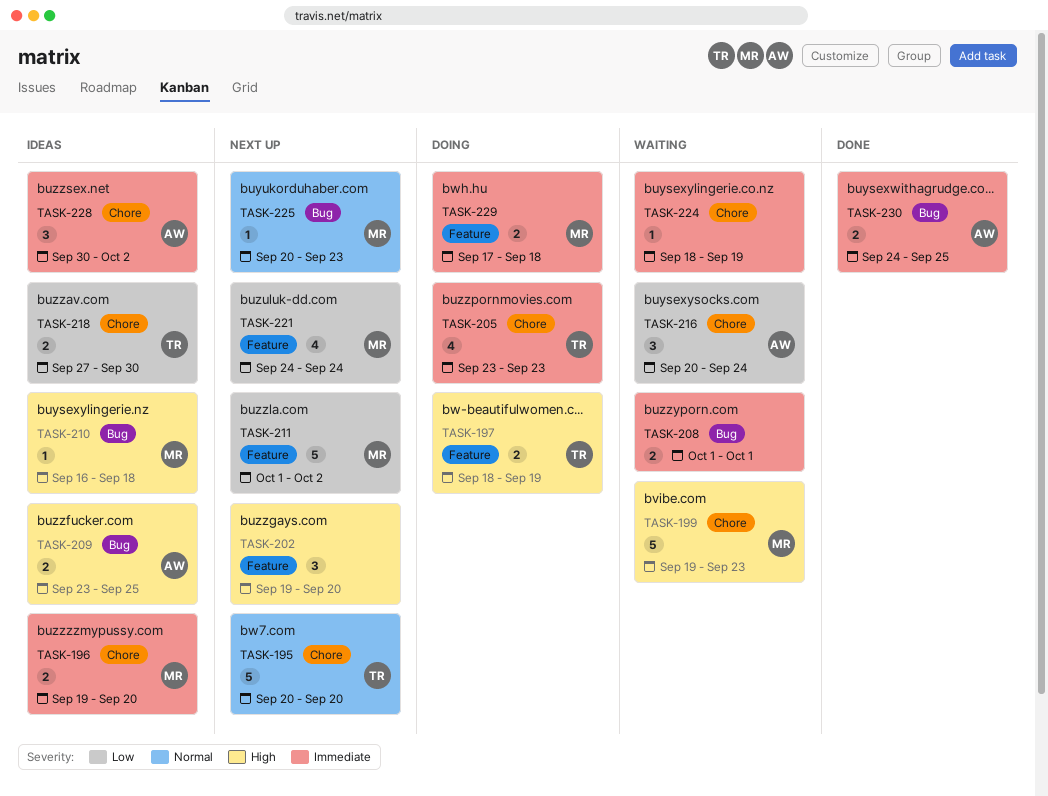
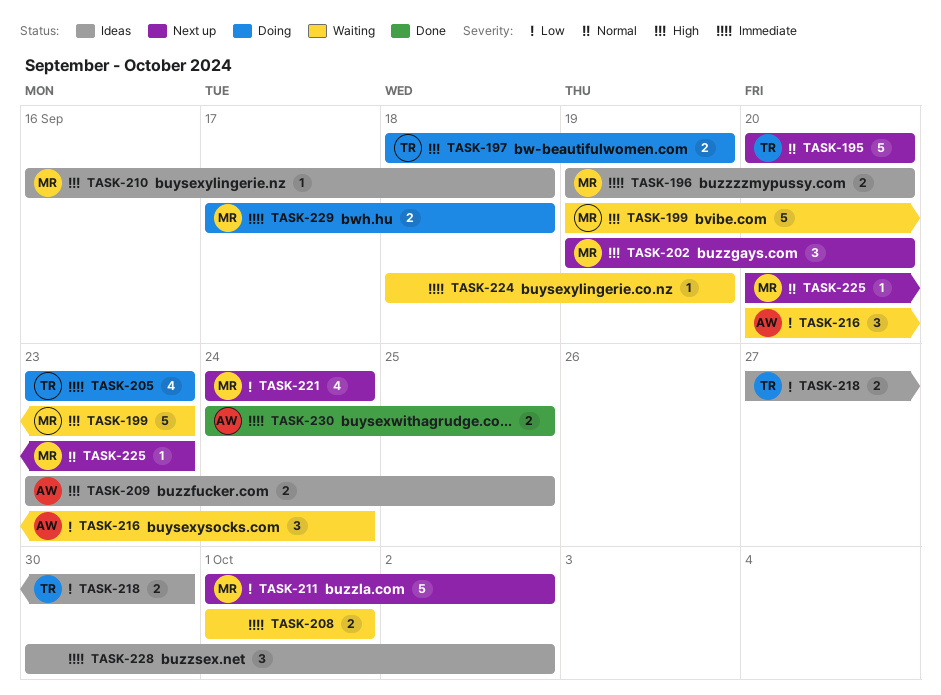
TASK-202, owner: none -> MR
TASK-228, owner: AW -> none

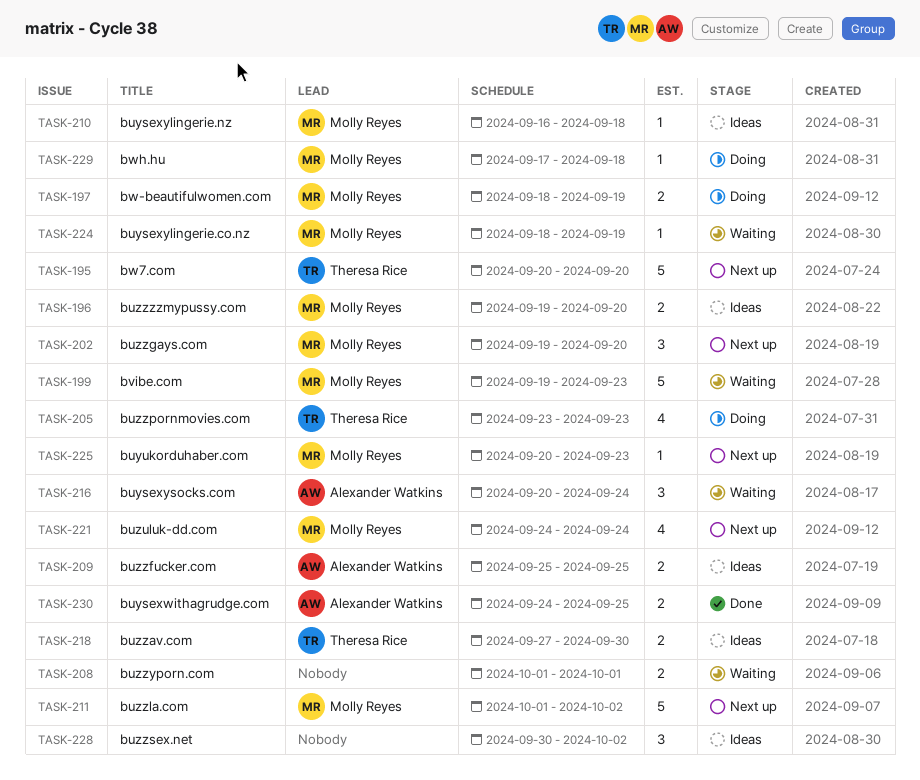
TASK-197, owner: Theresa Rice -> Molly Reyes
TASK-209, start: Sep 23 -> Sep 25
TASK-224, owner: none -> Molly Reyes
TASK-229, estimate: 2 -> 1

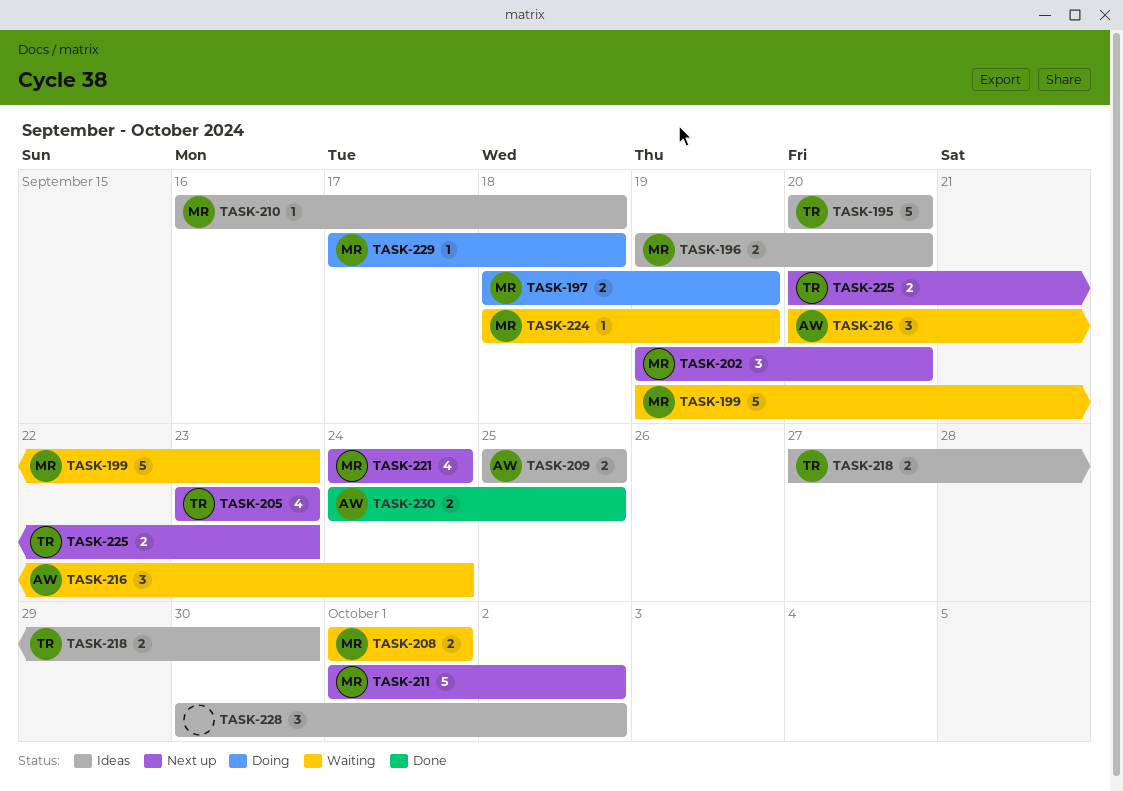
TASK-195, status: Next up -> Ideas
TASK-205, status: Doing -> Next up
TASK-208, owner: none -> Molly Reyes
TASK-225, owner: Molly Reyes -> Theresa Rice
TASK-225, estimate: 1 -> 2

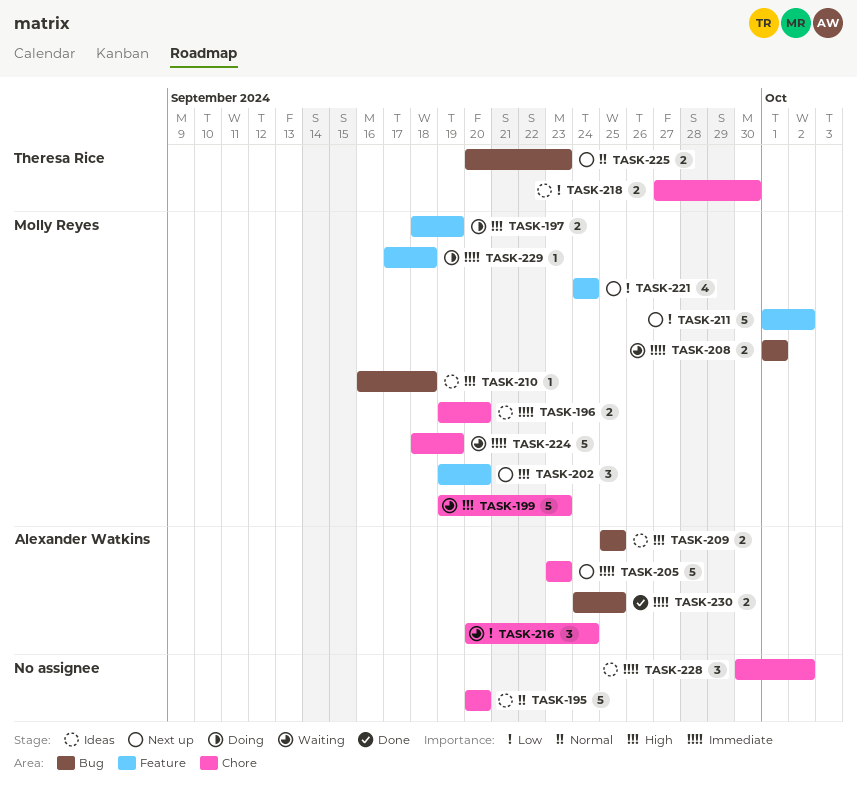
TASK-195, owner: Theresa Rice -> none
TASK-205, owner: Theresa Rice -> Alexander Watkins
TASK-205, estimate: 4 -> 5
TASK-224, estimate: 1 -> 5

